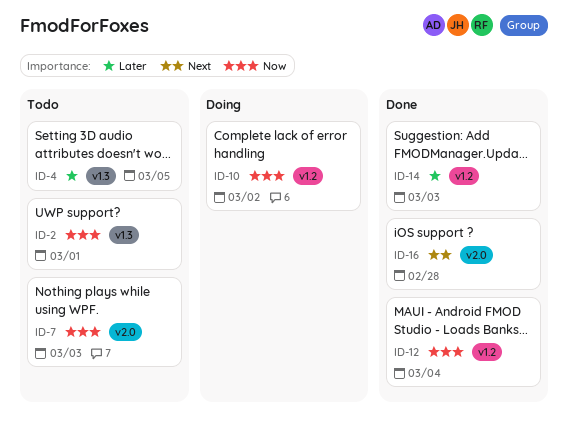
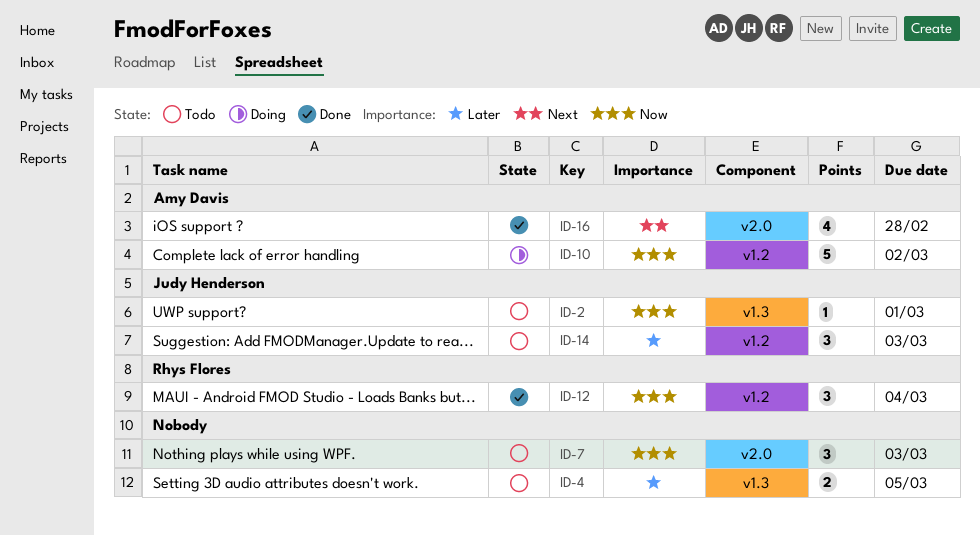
ID-14, status: Done -> Todo

